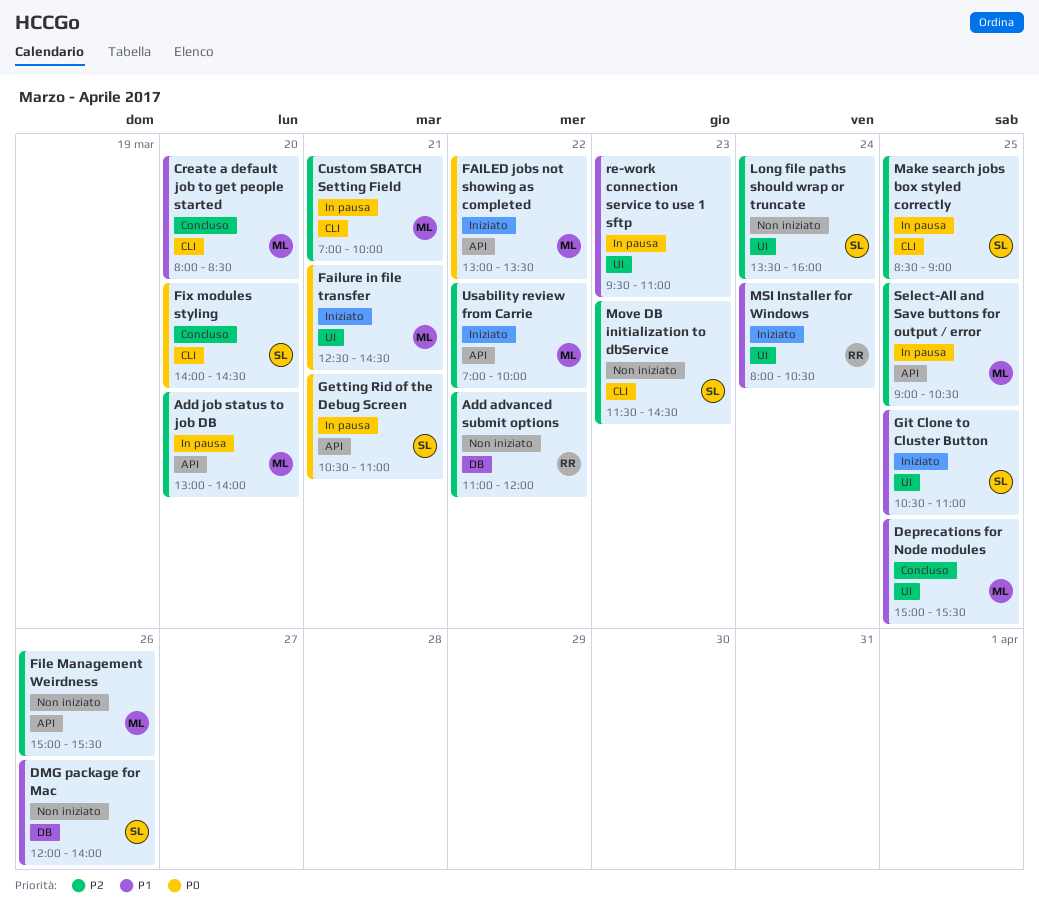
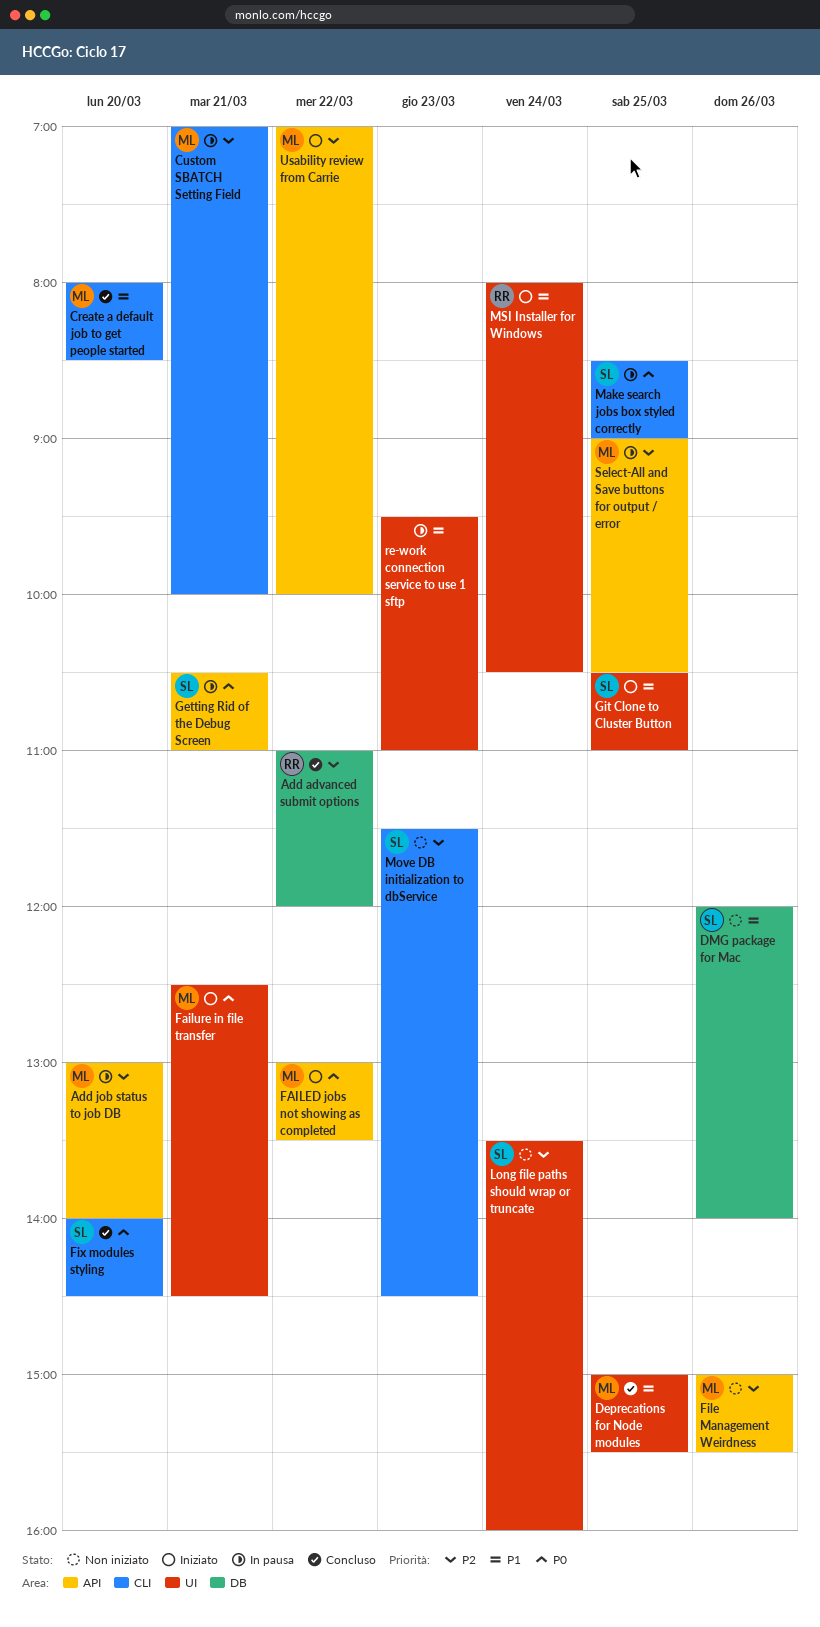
Add advanced submit options, status: Non iniziato -> Concluso
Make search jobs box styled correctly, priority: P2 -> P0

